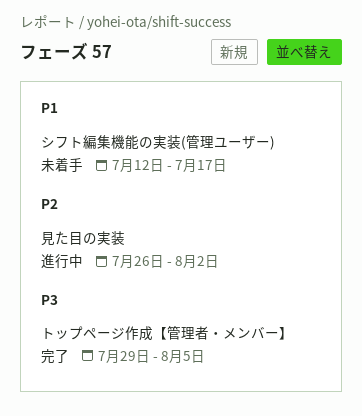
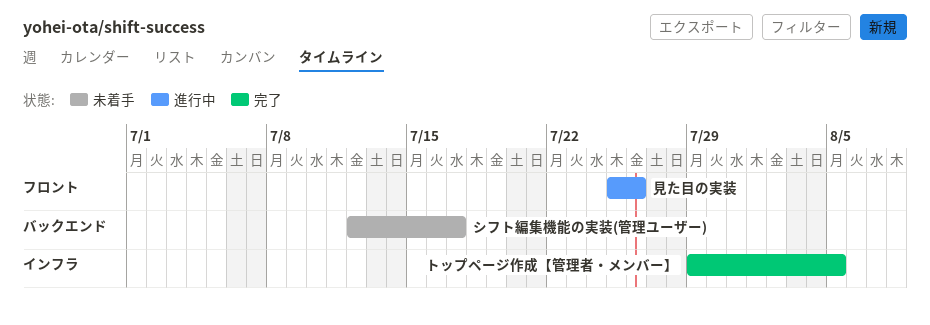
見た目の実装, start: Jul 26 -> Jul 25
見た目の実装, due: Aug 2 -> Jul 26

